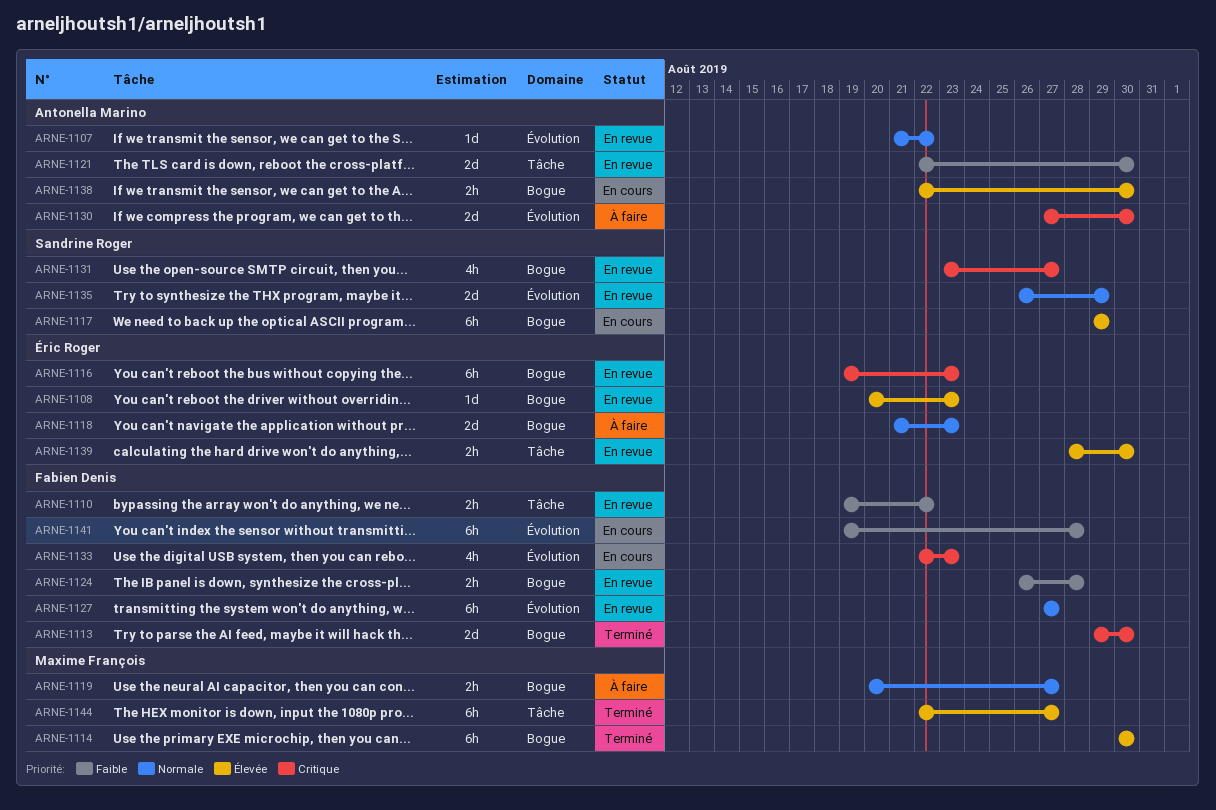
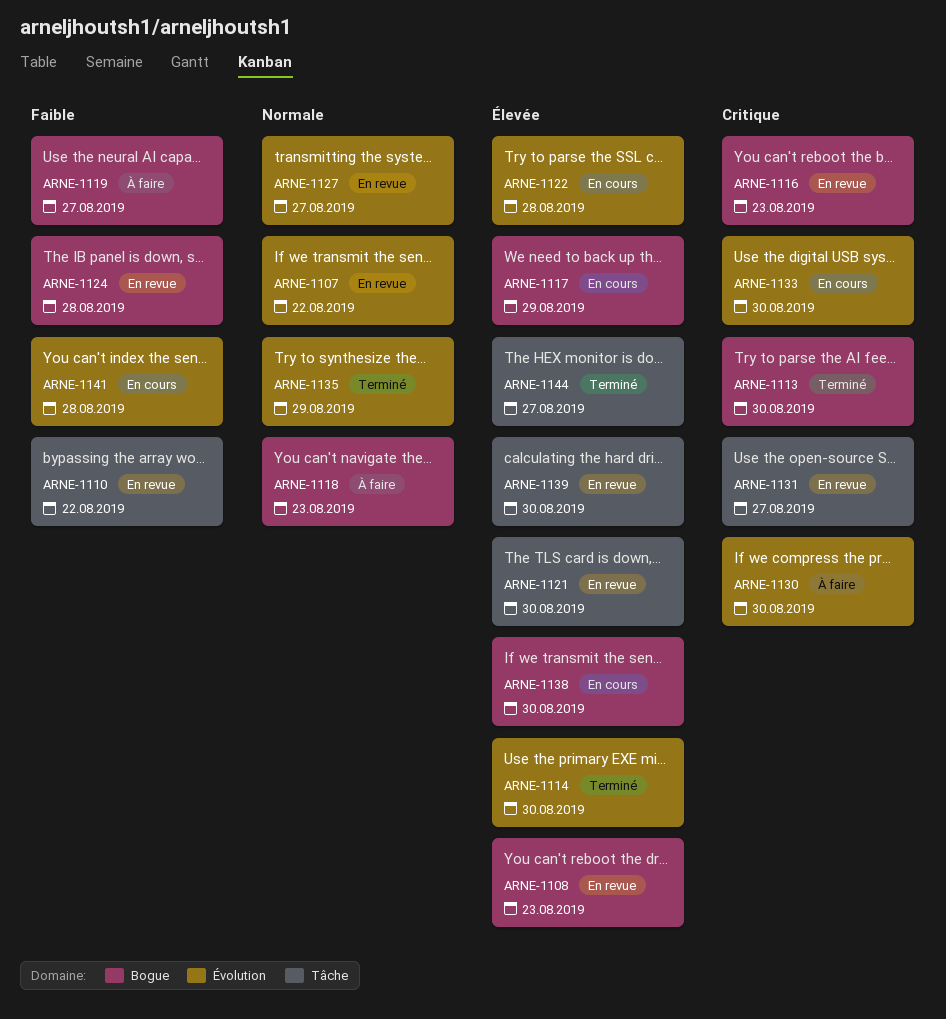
ARNE-1114, label: Bogue -> Évolution
ARNE-1119, priority: Normale -> Faible
ARNE-1121, priority: Faible -> Élevée
ARNE-1122: none -> present
ARNE-1131, label: Bogue -> Tâche
ARNE-1133, due: Aug 23 -> Aug 30
ARNE-1135, status: En revue -> Terminé

